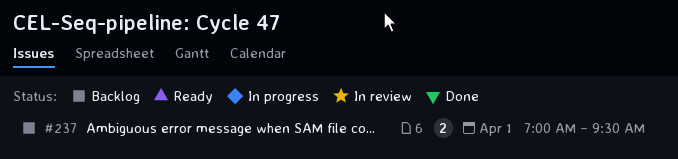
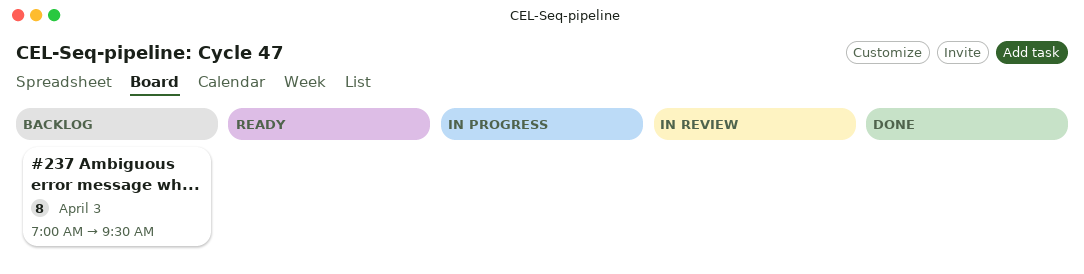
#237, estimate: 2 -> 8
#237, day: Apr 1 -> Apr 3

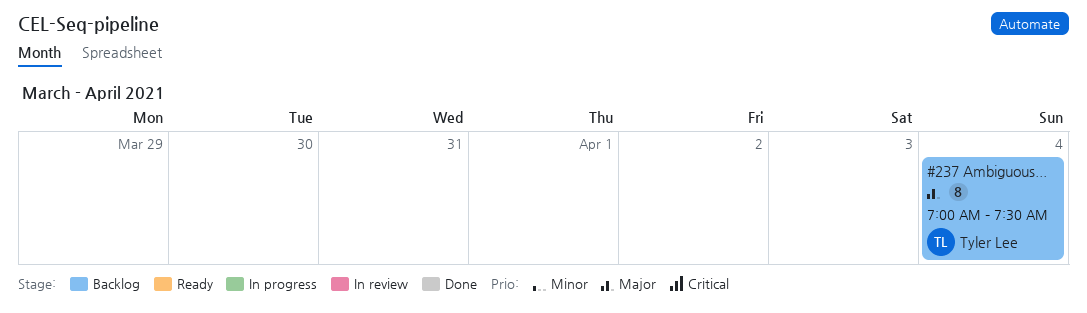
#237, day: Apr 3 -> Apr 4
#237, ends: 09:30 -> 07:30

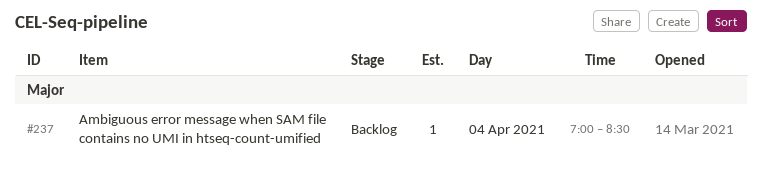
#237, estimate: 8 -> 1
#237, ends: 07:30 -> 08:30

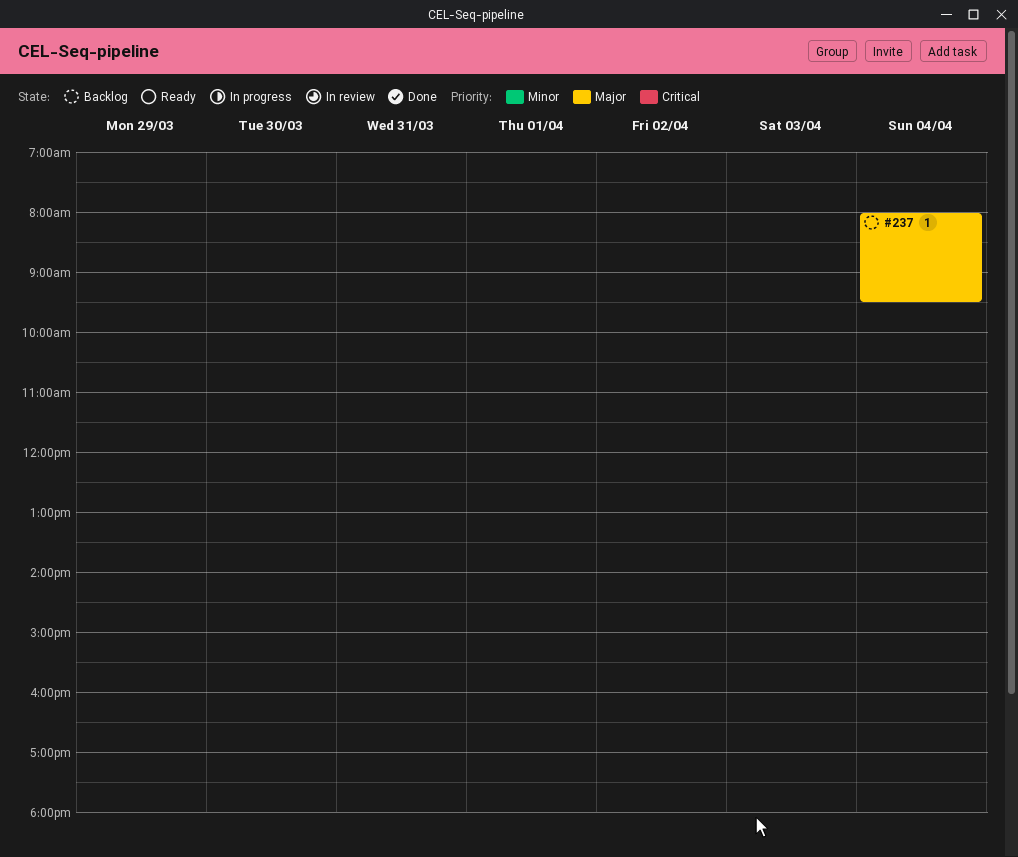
#237, begins: 07:00 -> 08:00
#237, ends: 08:30 -> 09:30

